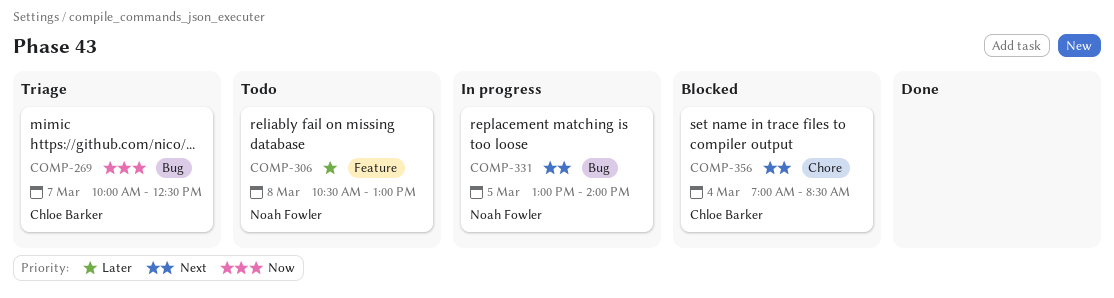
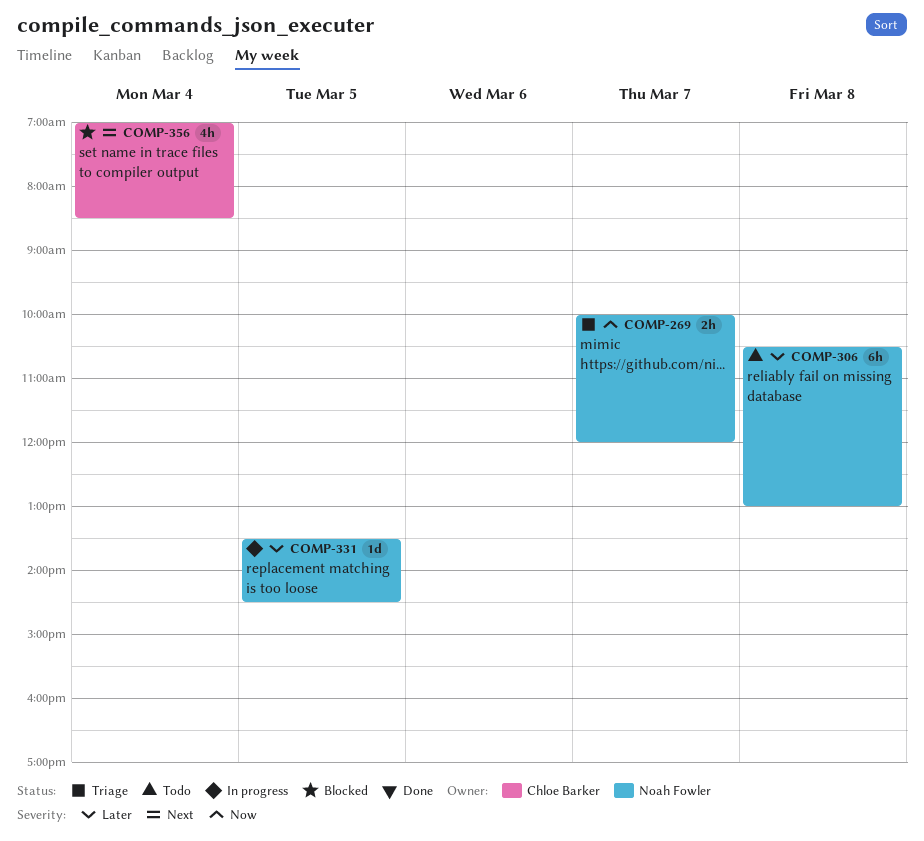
COMP-269, owner: Chloe Barker -> Noah Fowler
COMP-269, ends: 12:30 -> 12:00
COMP-331, priority: Next -> Later
COMP-331, begins: 13:00 -> 13:30
COMP-331, ends: 14:00 -> 14:30

